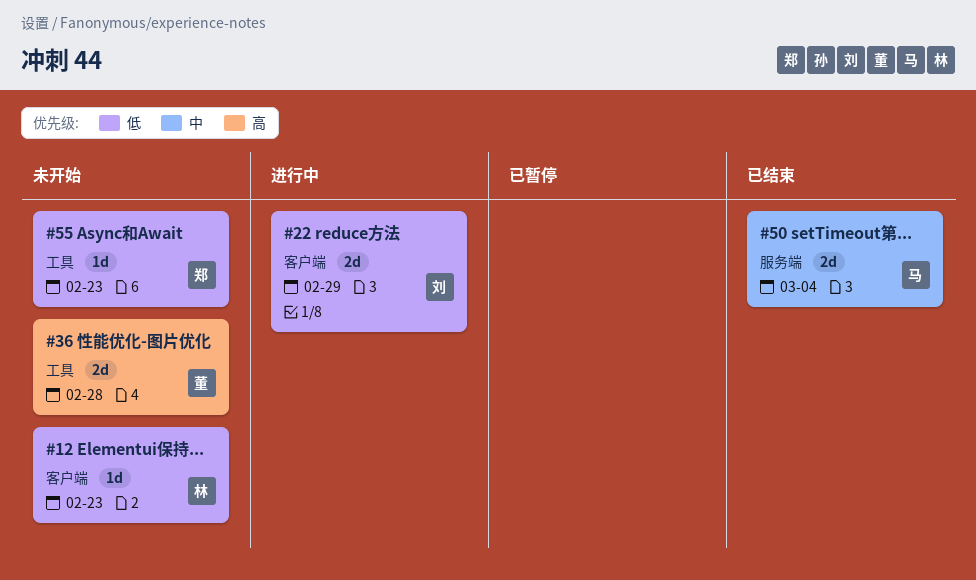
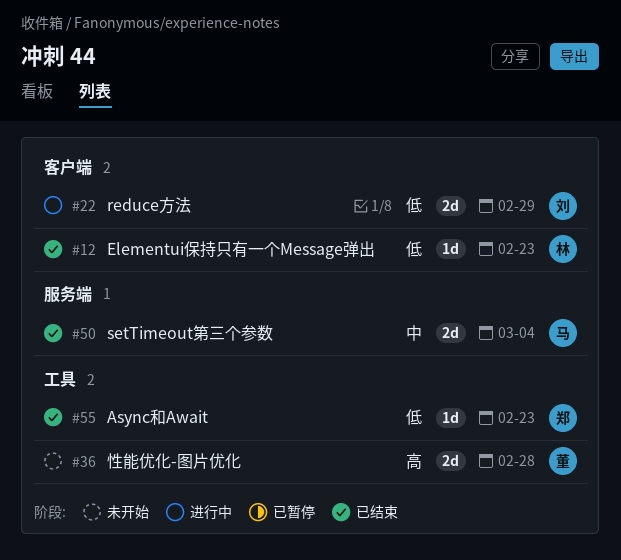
#12, status: 未开始 -> 已结束
#55, status: 未开始 -> 已结束

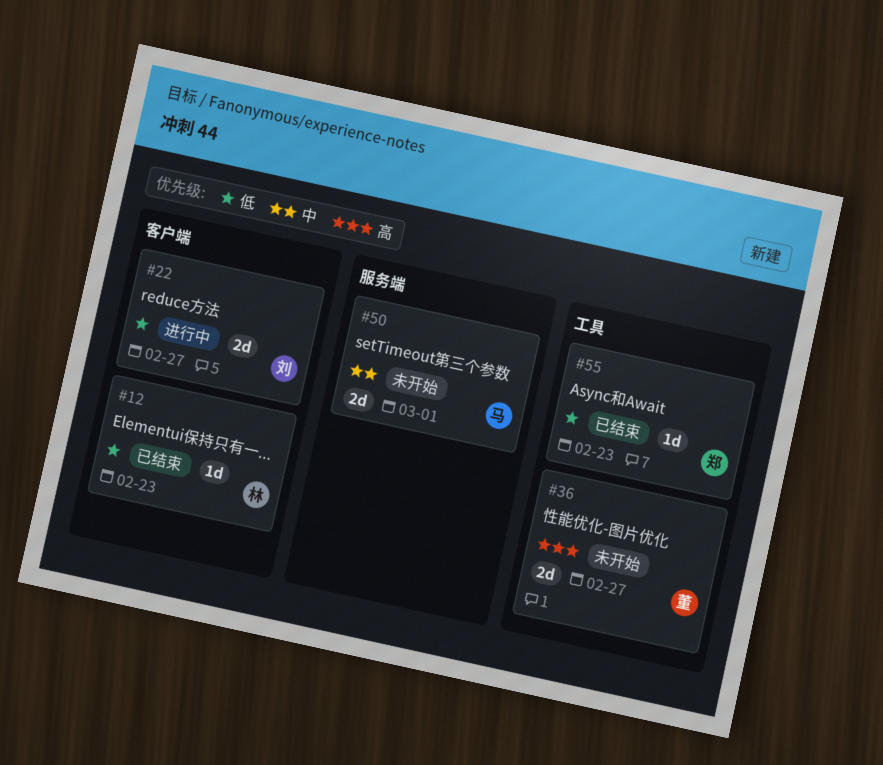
#22, due: Feb 29 -> Feb 27
#36, due: Feb 28 -> Feb 27
#50, status: 已结束 -> 未开始
#50, due: Mar 4 -> Mar 1

